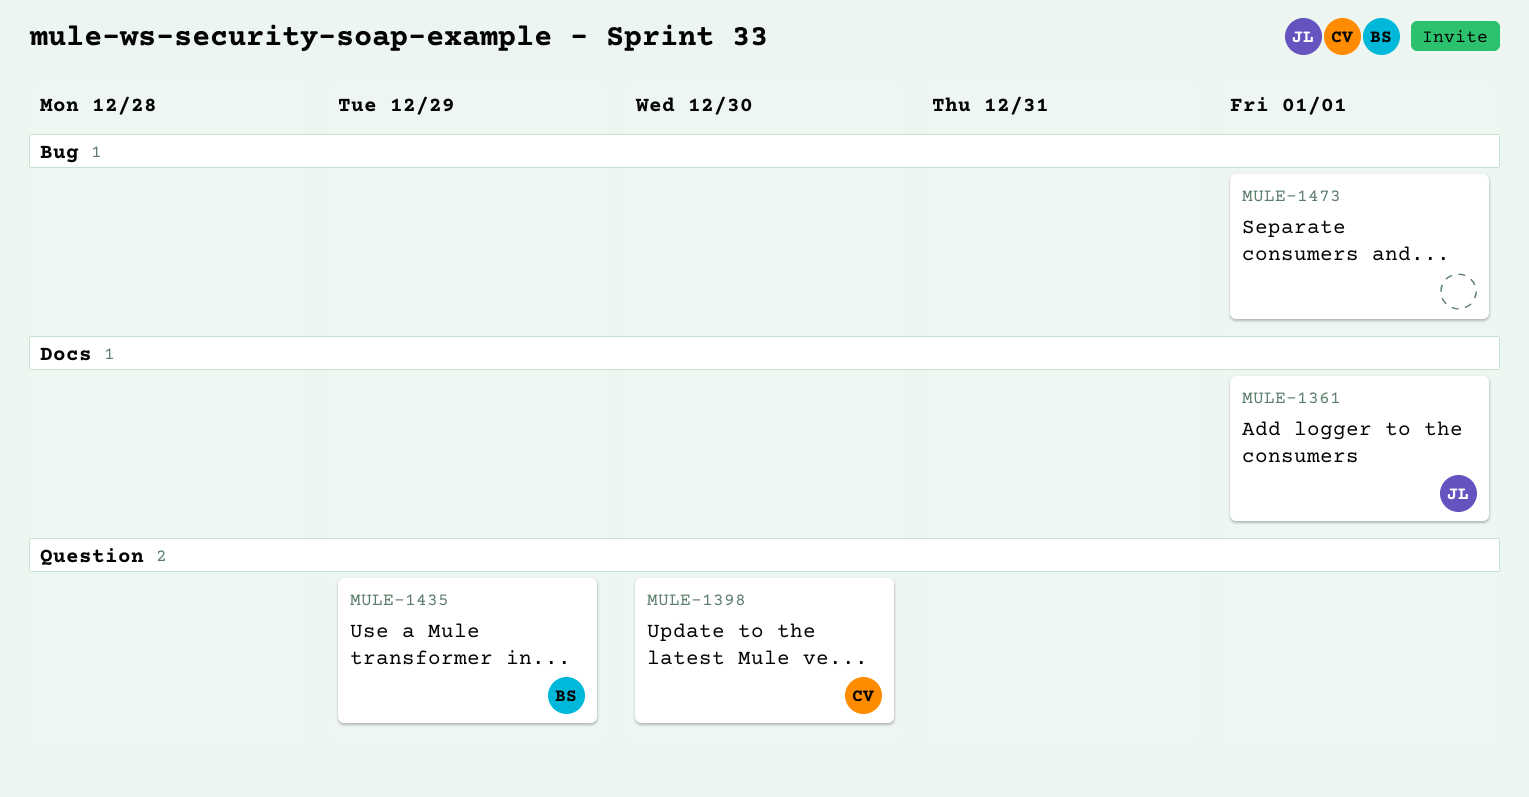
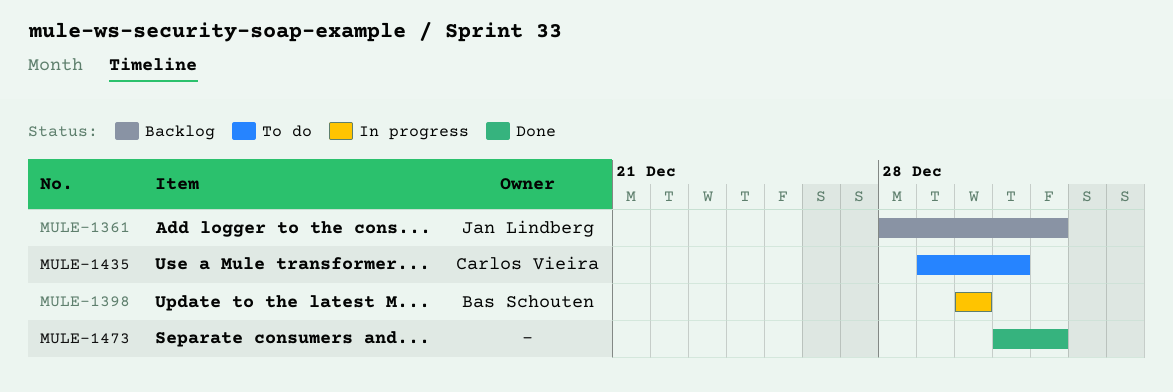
MULE-1398, owner: Carlos Vieira -> Bas Schouten
MULE-1435, owner: Bas Schouten -> Carlos Vieira
MULE-1435, due: Dec 29 -> Dec 31

